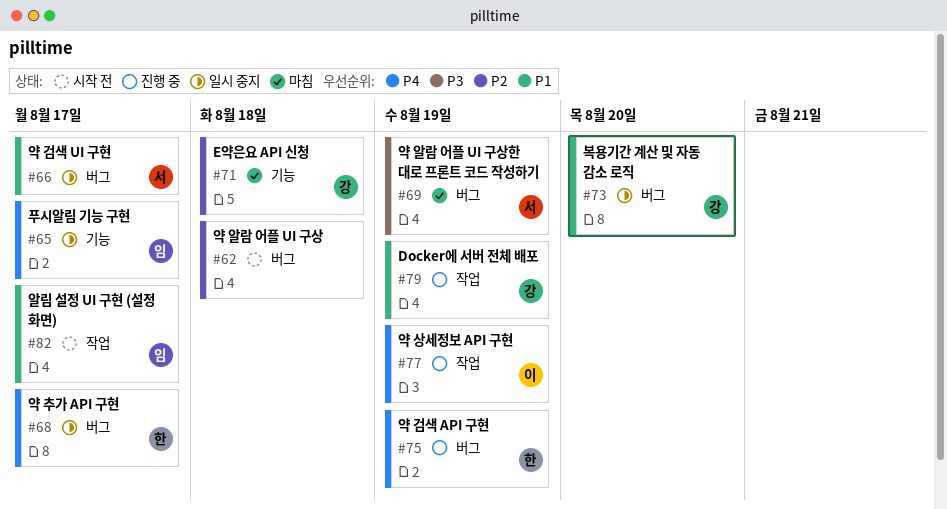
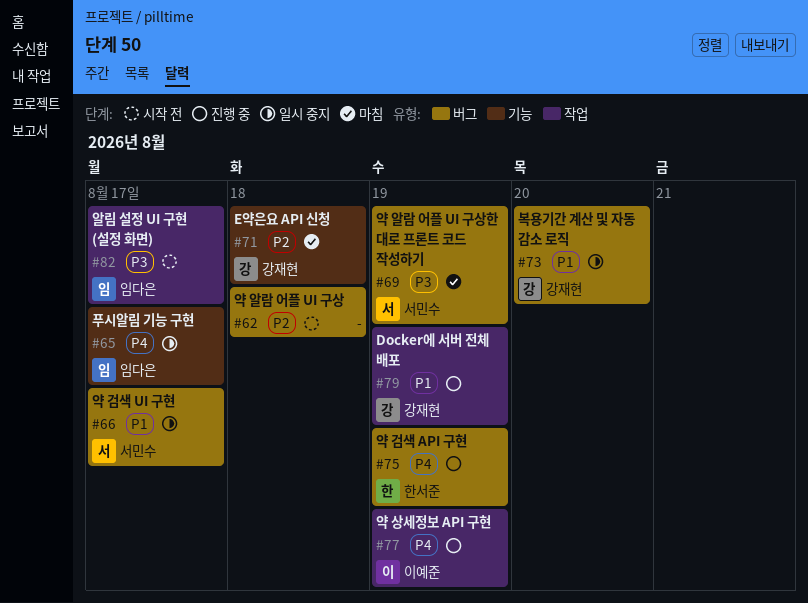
#68: present -> none
#82, priority: P1 -> P3

